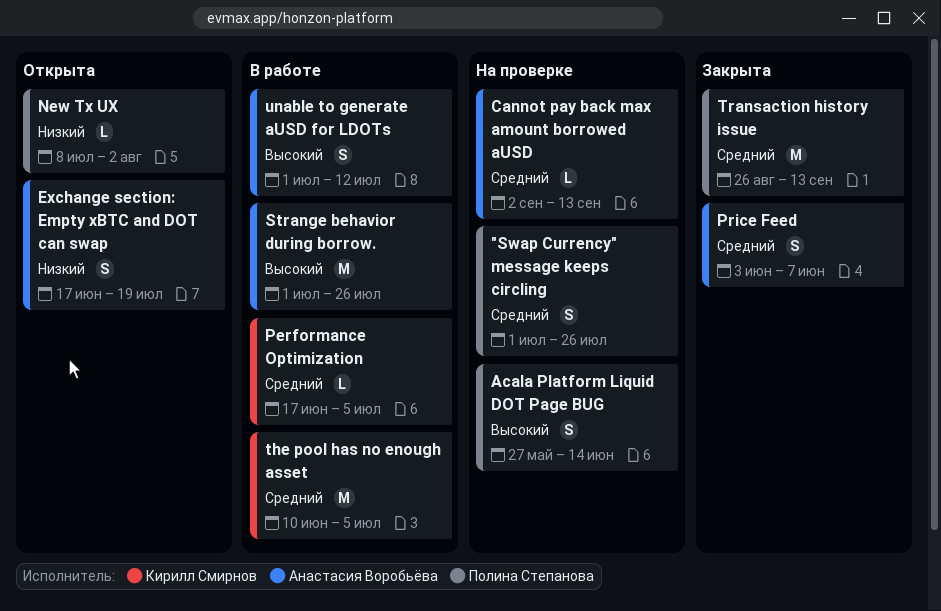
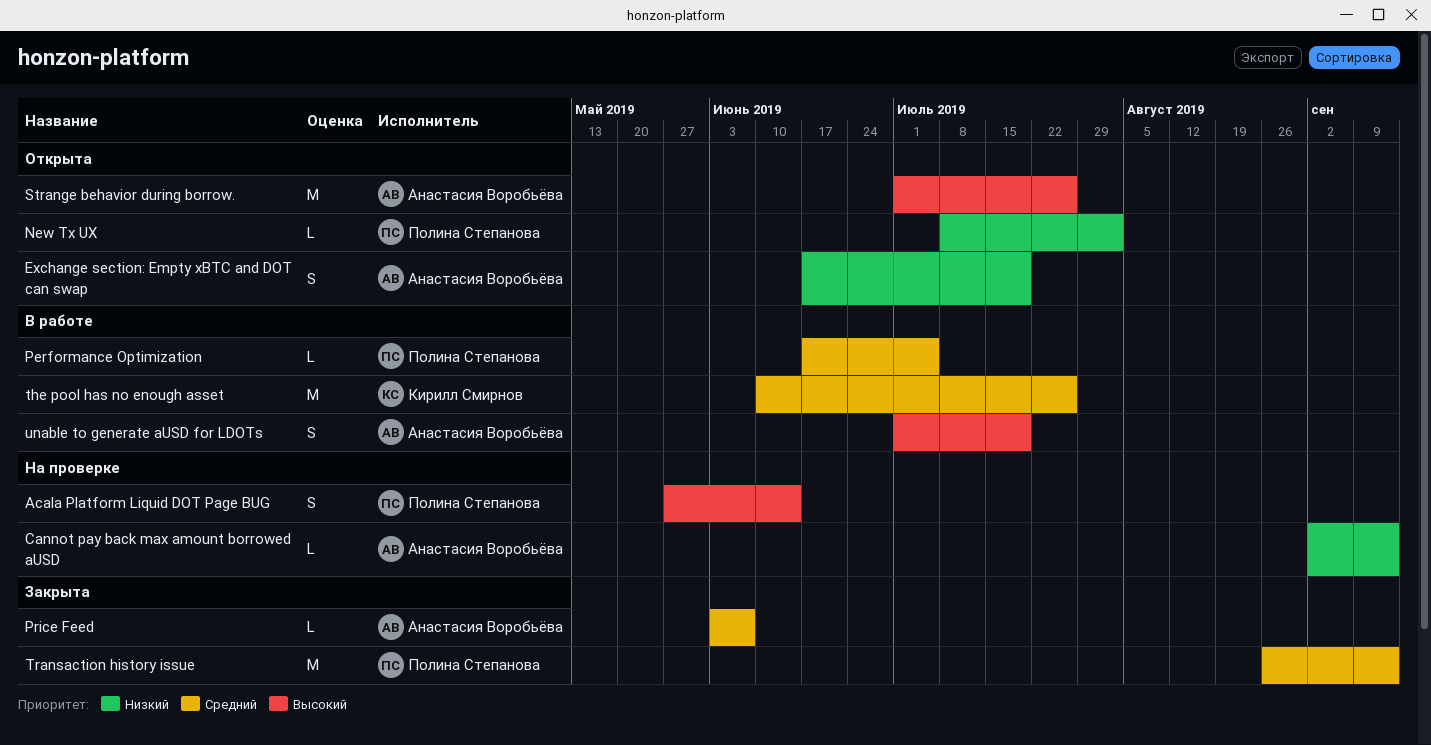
"Swap Currency" message keeps circling: present -> none
Cannot pay back max amount borrowed aUSD, priority: Средний -> Низкий
Performance Optimization, owner: Кирилл Смирнов -> Полина Степанова
Price Feed, estimate: S -> L
Strange behavior during borrow., status: В работе -> Открыта
the pool has no enough asset, due: Jul 5 -> Jul 26
unable to generate aUSD for LDOTs, due: Jul 12 -> Jul 19

